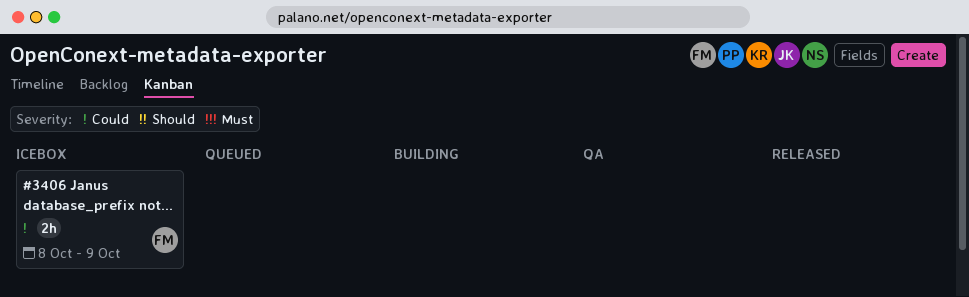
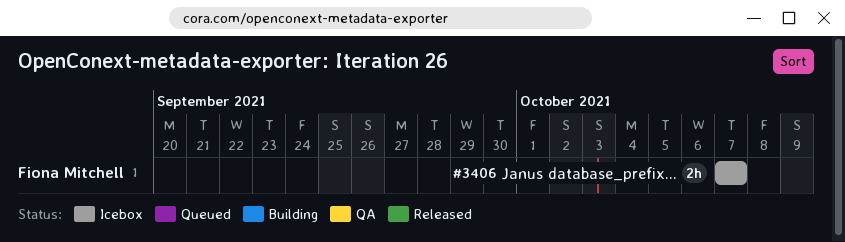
#3406, start: Oct 8 -> Oct 7
#3406, due: Oct 9 -> Oct 7

